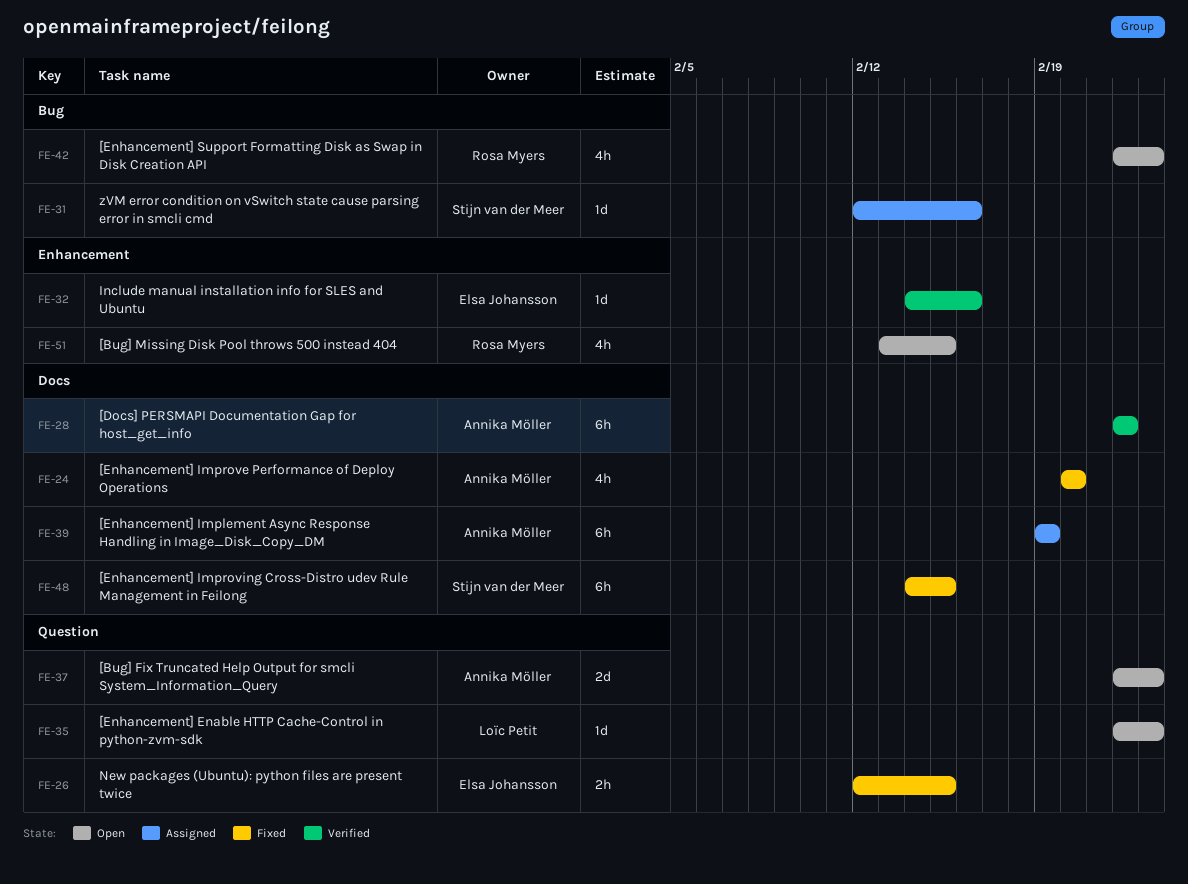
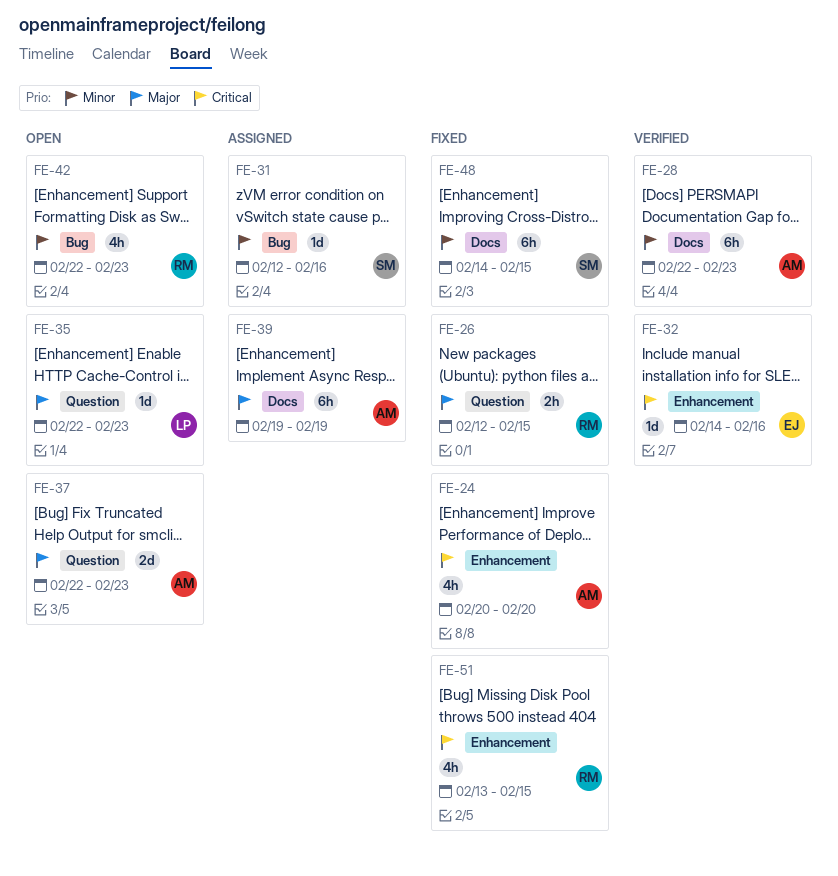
FE-24, label: Docs -> Enhancement
FE-26, owner: Elsa Johansson -> Rosa Myers
FE-28, due: Feb 22 -> Feb 23
FE-51, status: Open -> Fixed

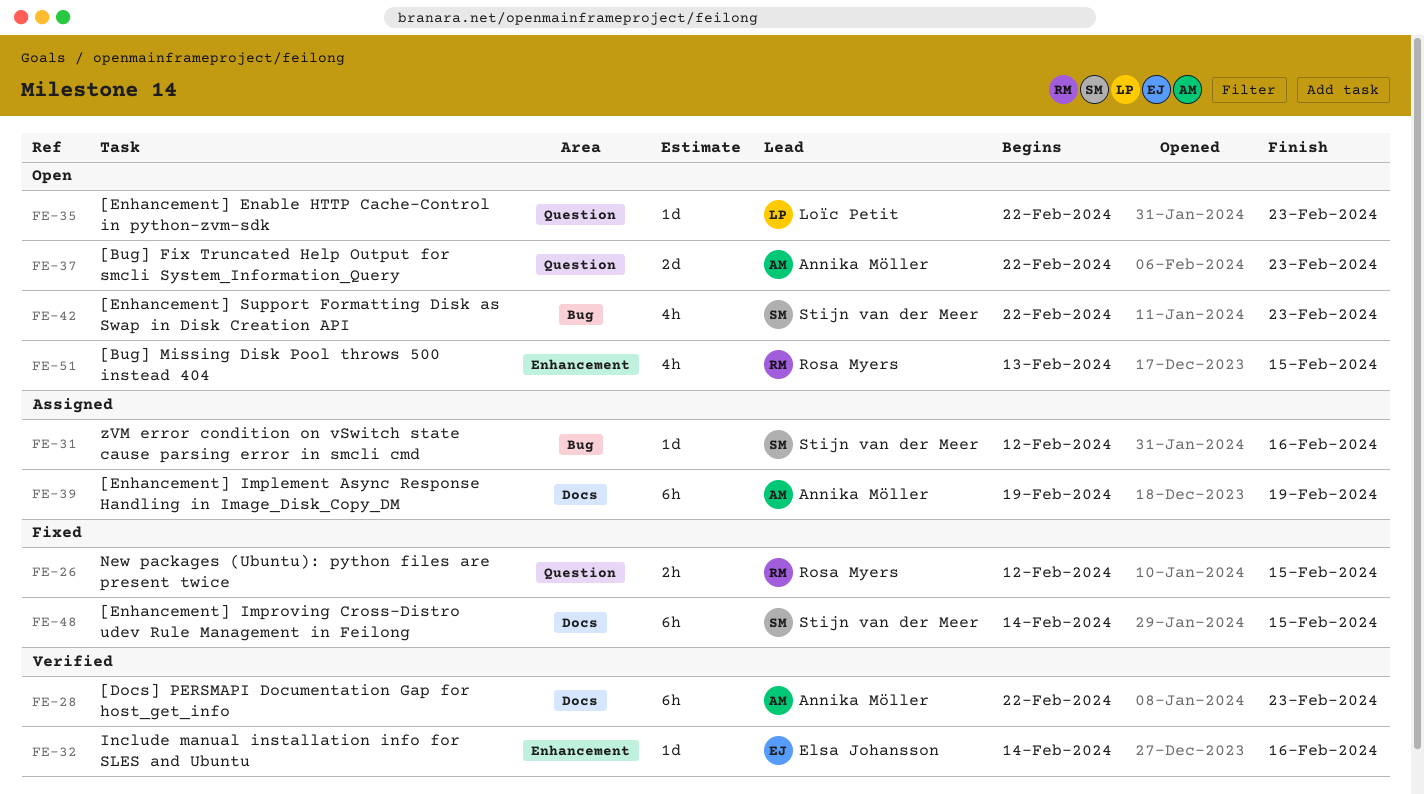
FE-24: present -> none
FE-42, owner: Rosa Myers -> Stijn van der Meer
FE-51, status: Fixed -> Open

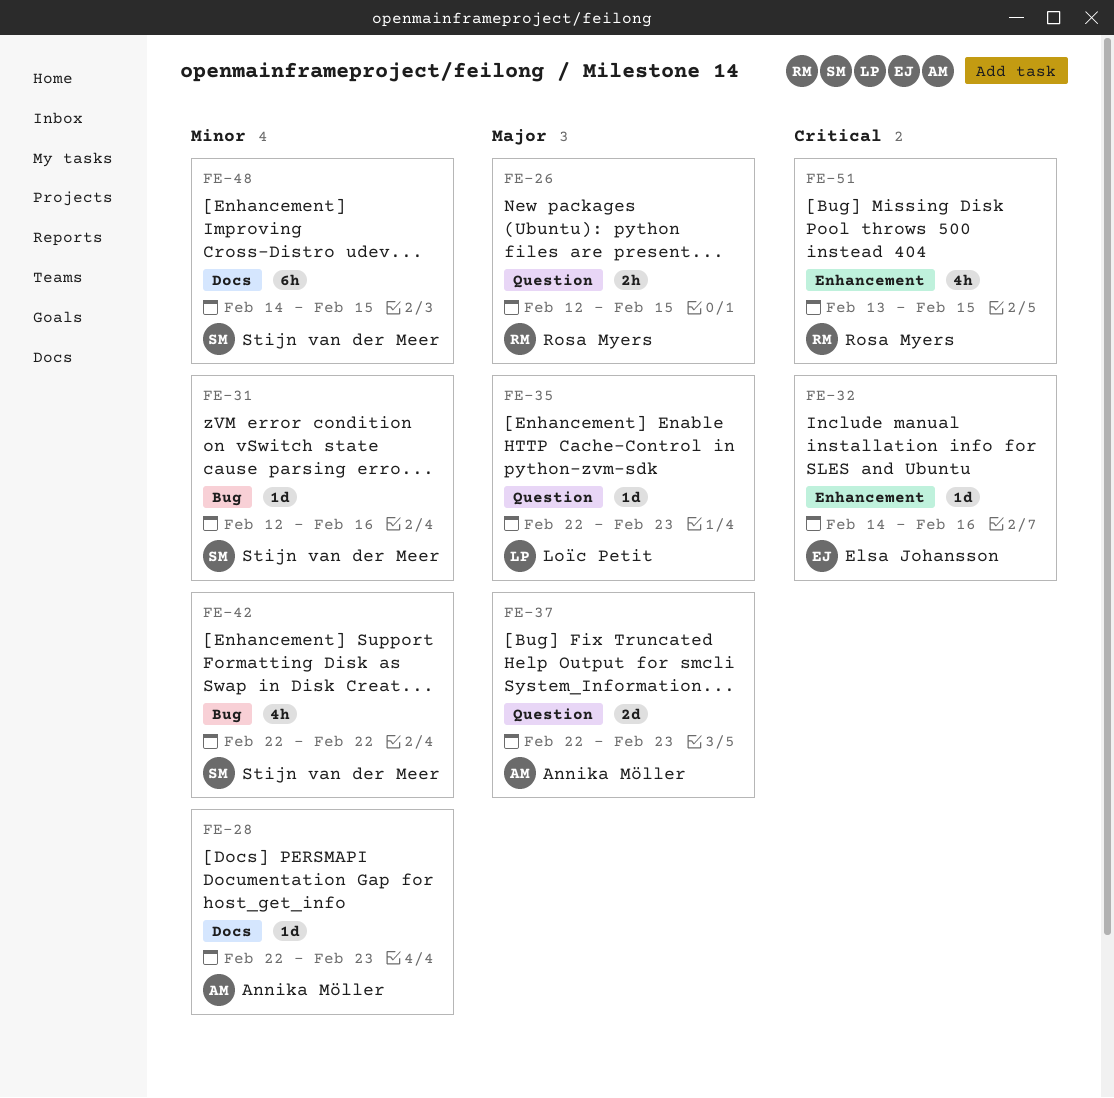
FE-28, estimate: 6h -> 1d
FE-39: present -> none
FE-42, due: Feb 23 -> Feb 22

